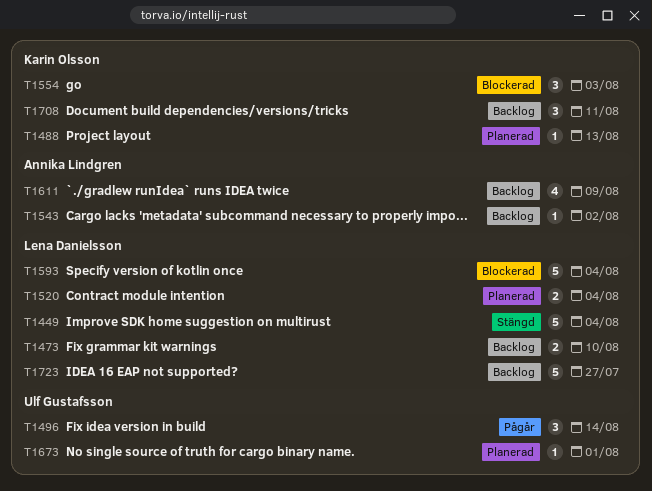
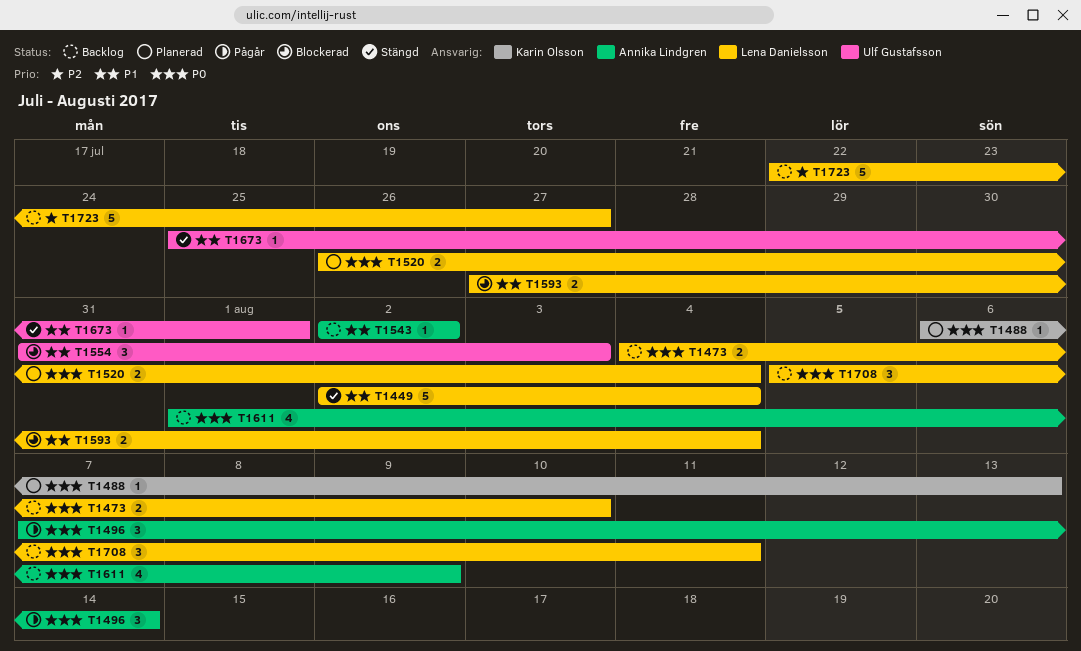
T1496, owner: Ulf Gustafsson -> Annika Lindgren
T1554, owner: Karin Olsson -> Ulf Gustafsson
T1593, estimate: 5 -> 2
T1673, status: Planerad -> Stängd
T1708, owner: Karin Olsson -> Lena Danielsson

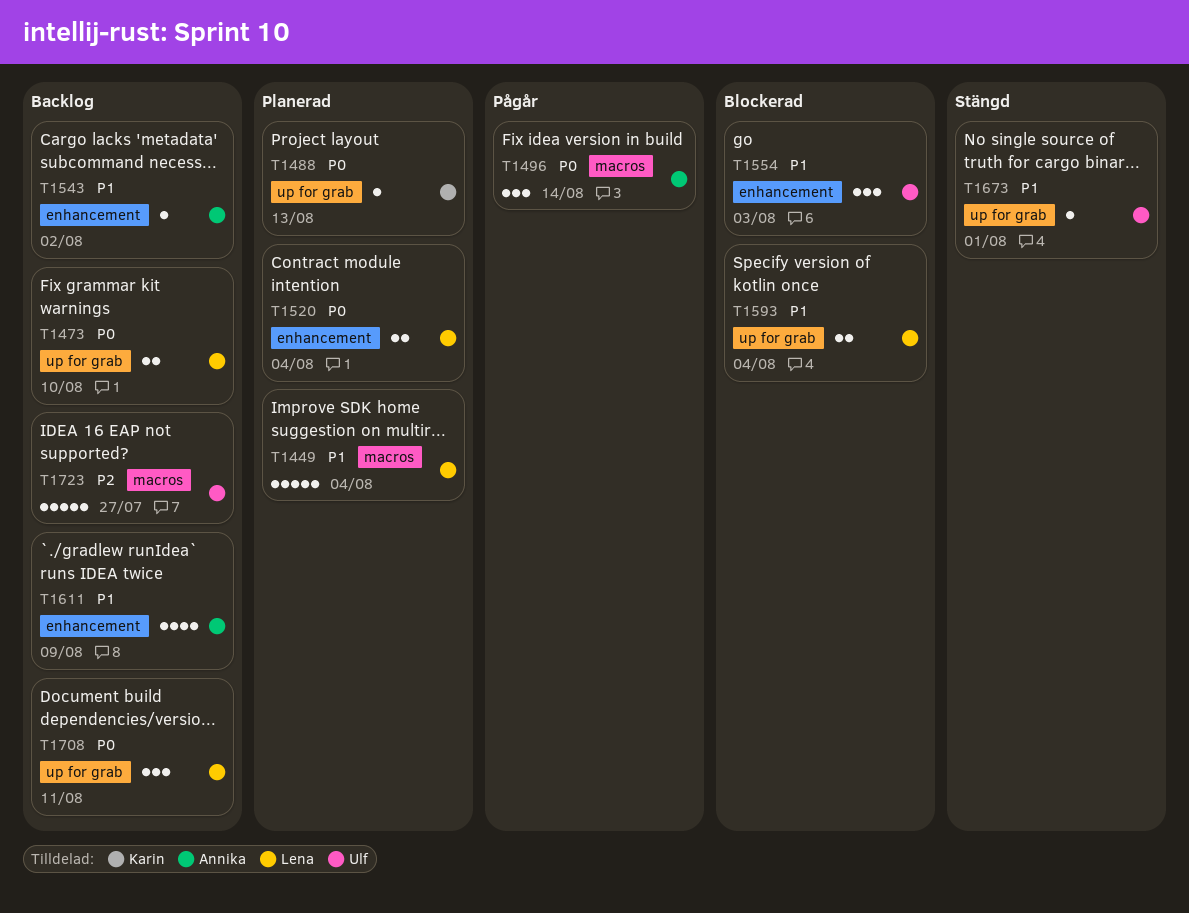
T1449, status: Stängd -> Planerad
T1611, priority: P0 -> P1
T1723, owner: Lena Danielsson -> Ulf Gustafsson

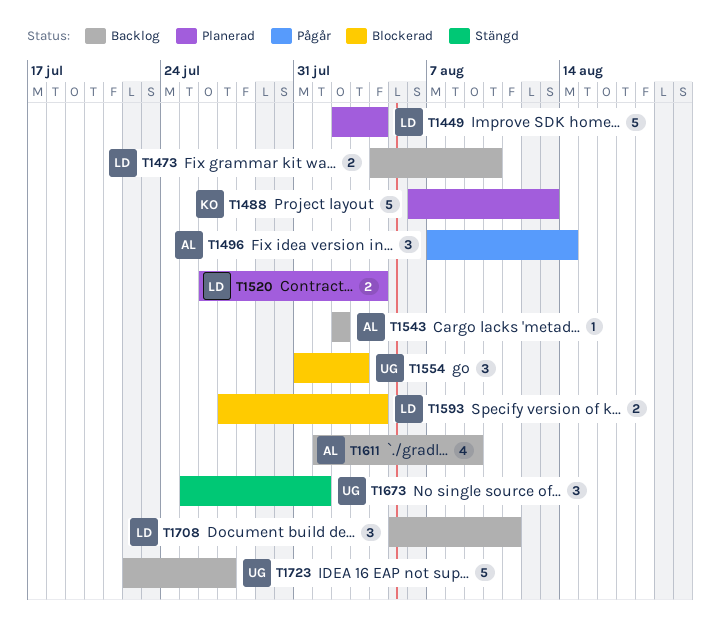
T1488, estimate: 1 -> 5
T1673, estimate: 1 -> 3

